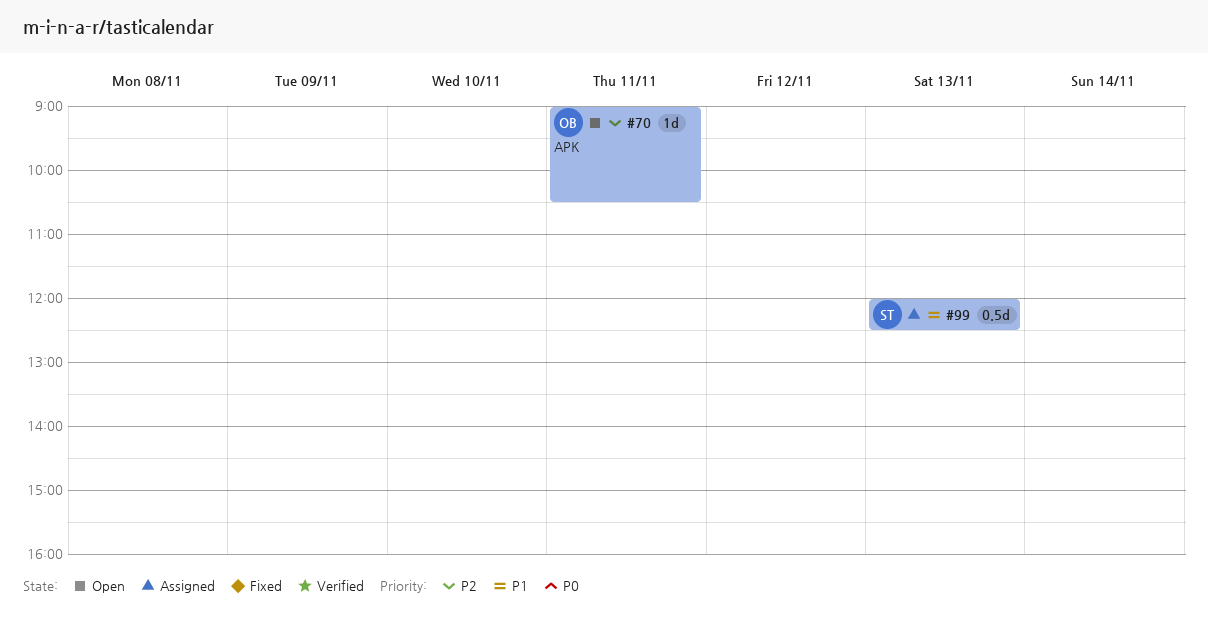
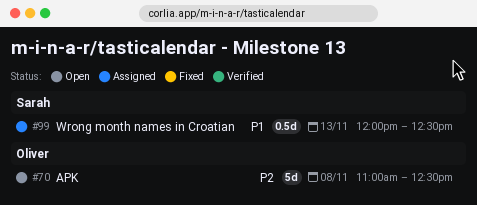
#70, estimate: 1d -> 5d
#70, day: Nov 11 -> Nov 8
#70, begins: 09:00 -> 11:00
#70, ends: 10:30 -> 12:30

